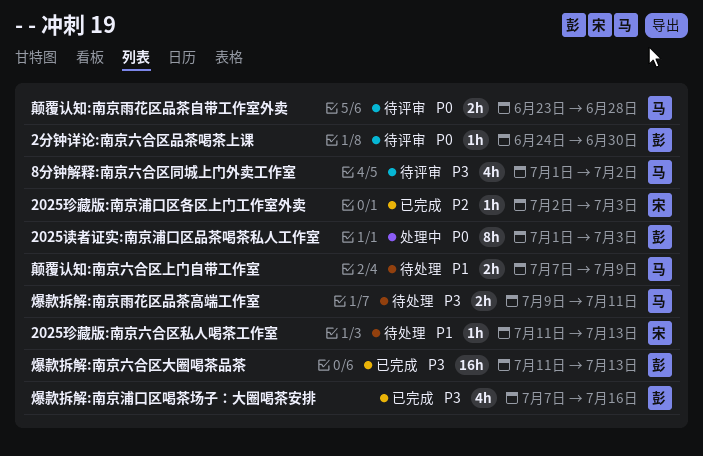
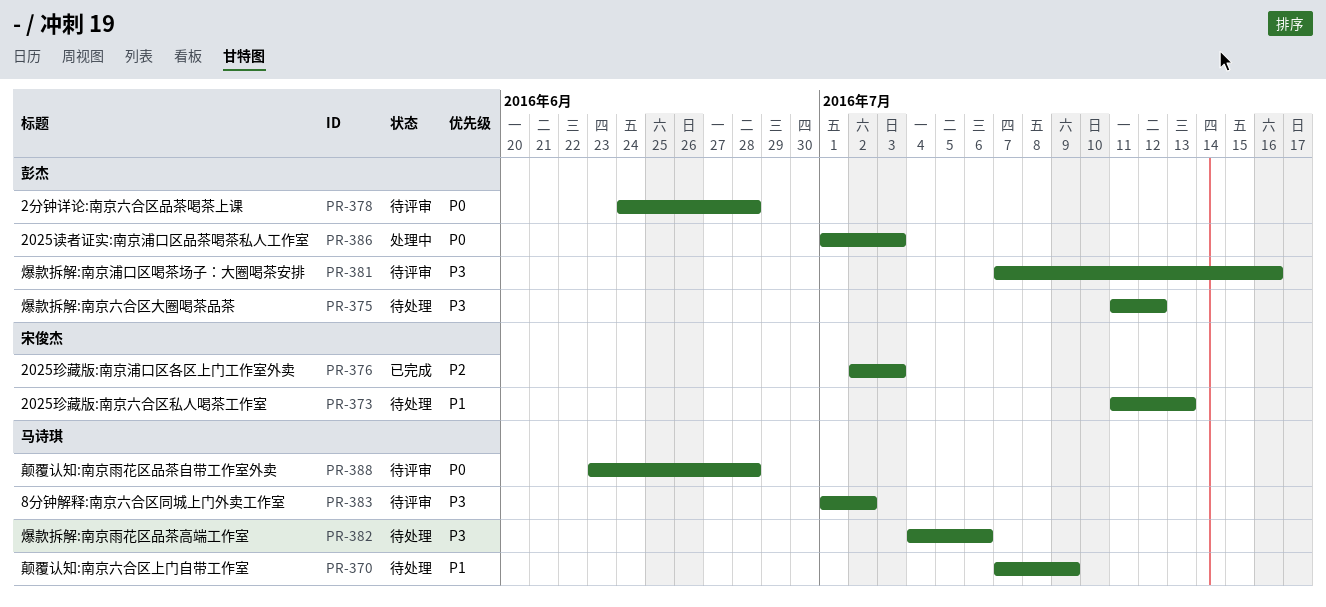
2分钟详论:南京六合区品茶喝茶上课, due: Jun 30 -> Jun 28
爆款拆解:南京六合区大圈喝茶品茶, status: 已完成 -> 待处理
爆款拆解:南京六合区大圈喝茶品茶, due: Jul 13 -> Jul 12
爆款拆解:南京浦口区喝茶场子：大圈喝茶安排, status: 已完成 -> 待评审
爆款拆解:南京雨花区品茶高端工作室, start: Jul 9 -> Jul 4
爆款拆解:南京雨花区品茶高端工作室, due: Jul 11 -> Jul 6

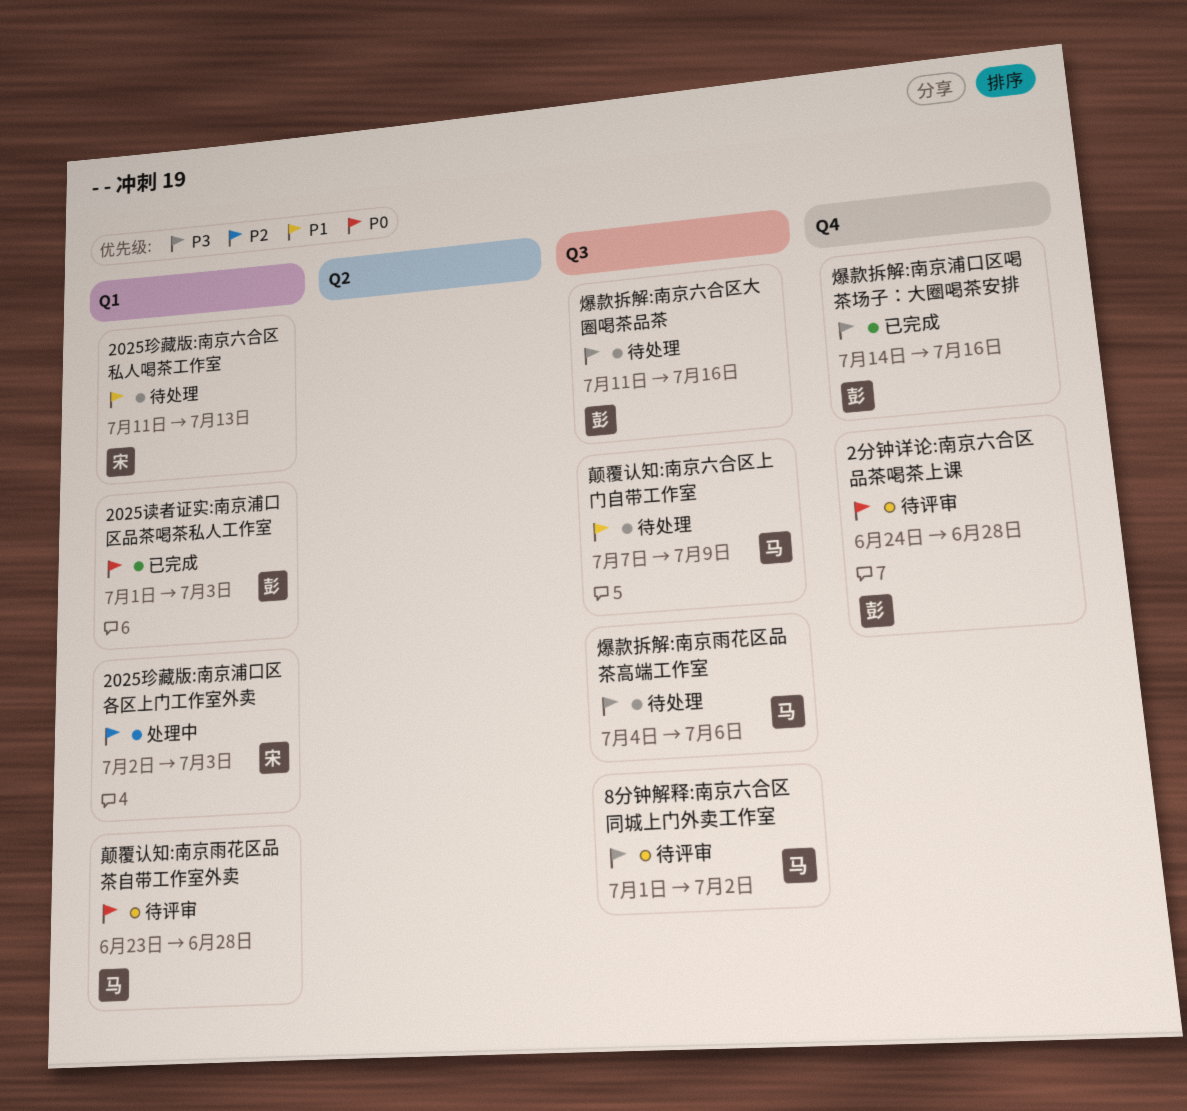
2025珍藏版:南京浦口区各区上门工作室外卖, status: 已完成 -> 处理中
2025读者证实:南京浦口区品茶喝茶私人工作室, status: 处理中 -> 已完成
爆款拆解:南京六合区大圈喝茶品茶, due: Jul 12 -> Jul 16
爆款拆解:南京浦口区喝茶场子：大圈喝茶安排, status: 待评审 -> 已完成
爆款拆解:南京浦口区喝茶场子：大圈喝茶安排, start: Jul 7 -> Jul 14

